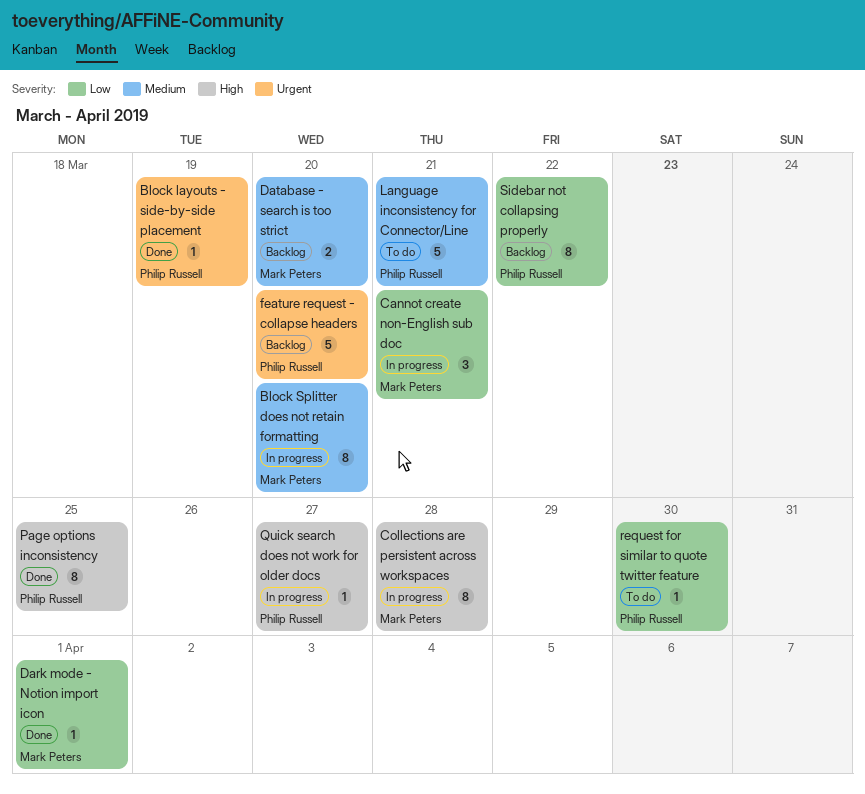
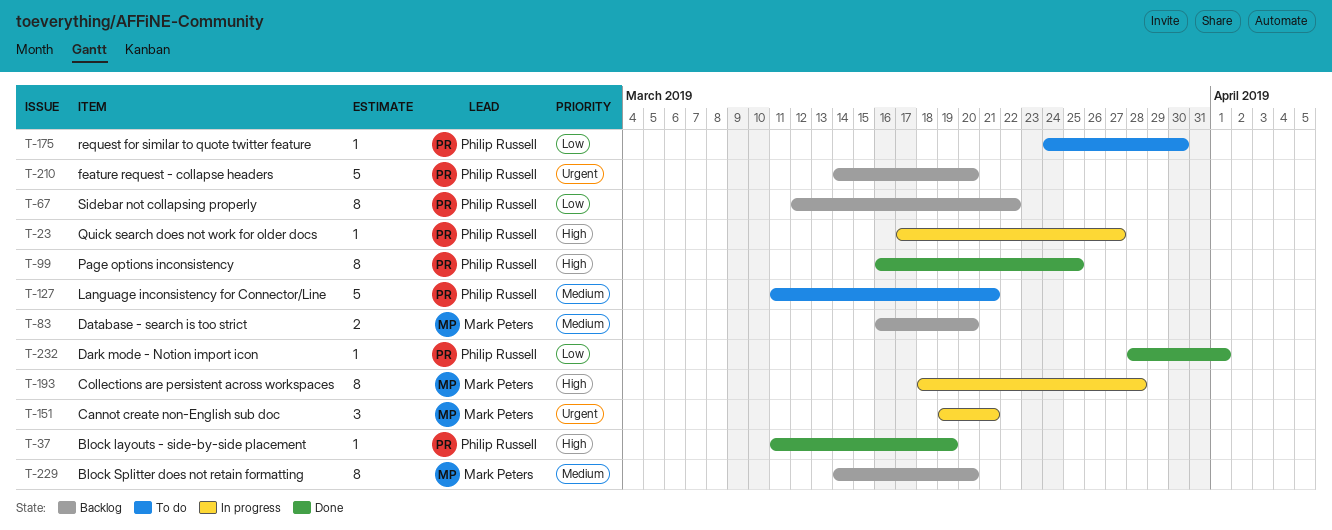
Block layouts - side-by-side placement, priority: Urgent -> High
Block Splitter does not retain formatting, status: In progress -> Backlog
Cannot create non-English sub doc, priority: Low -> Urgent
Dark mode - Notion import icon, owner: Mark Peters -> Philip Russell

